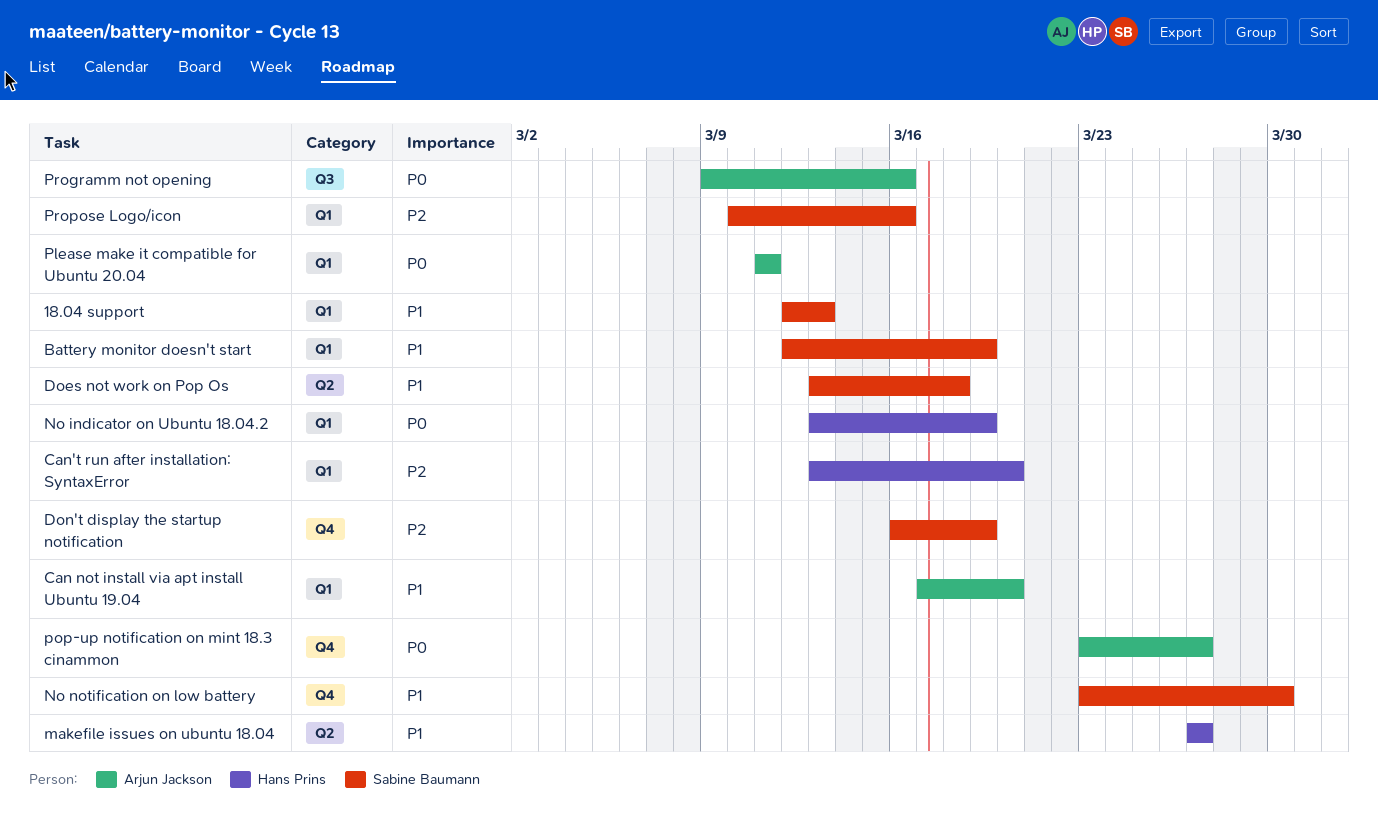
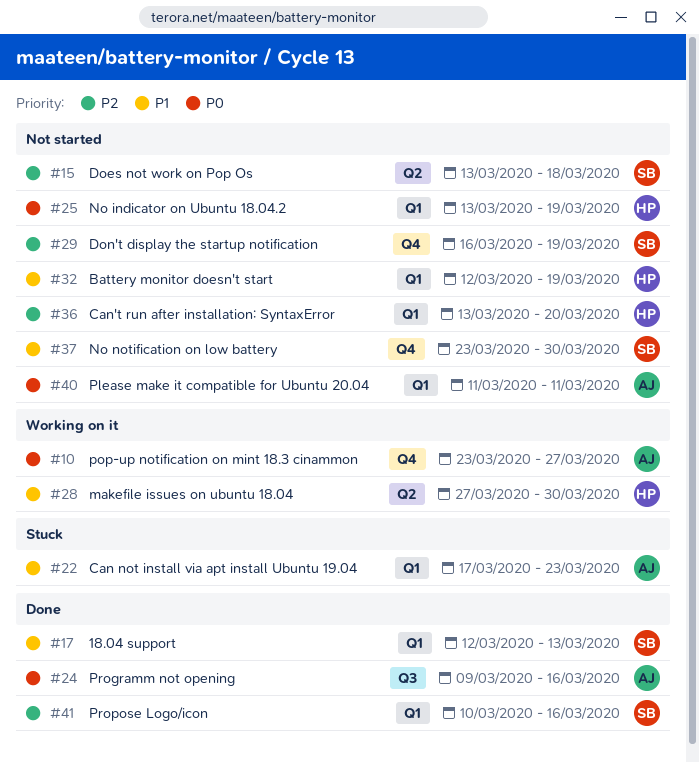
Battery monitor doesn't start, owner: Sabine Baumann -> Hans Prins
Can not install via apt install Ubuntu 19.04, due: Mar 20 -> Mar 23
Does not work on Pop Os, priority: P1 -> P2
makefile issues on ubuntu 18.04, due: Mar 27 -> Mar 30

